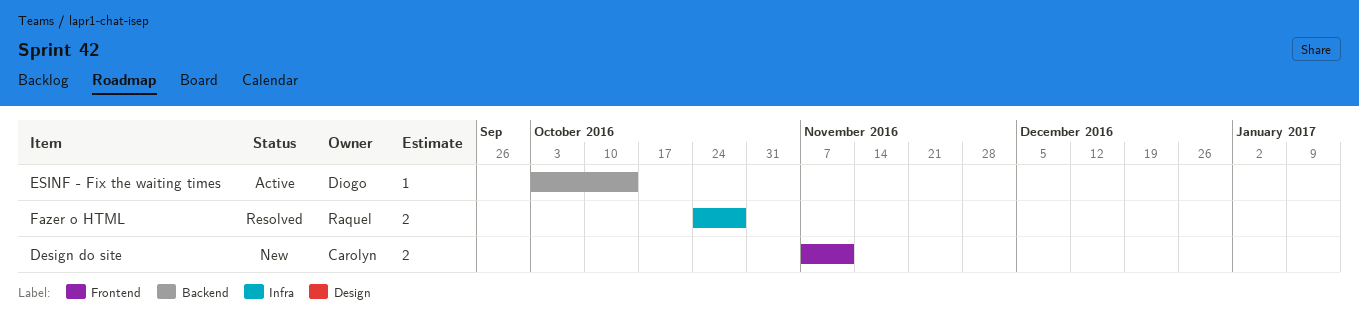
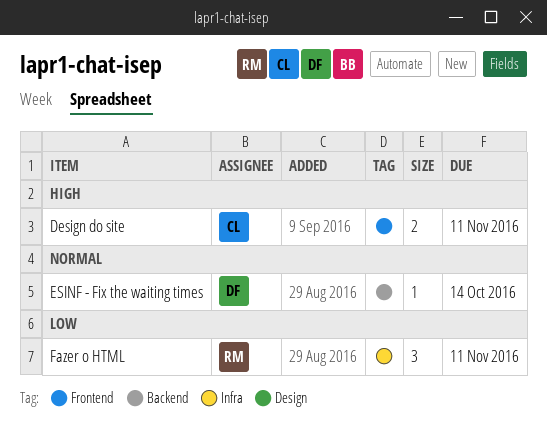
Fazer o HTML, estimate: 2 -> 3
Fazer o HTML, due: Oct 28 -> Nov 11

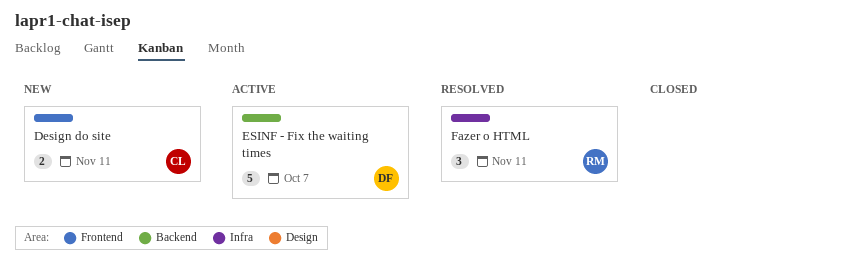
ESINF - Fix the waiting times, estimate: 1 -> 5
ESINF - Fix the waiting times, due: Oct 14 -> Oct 7

